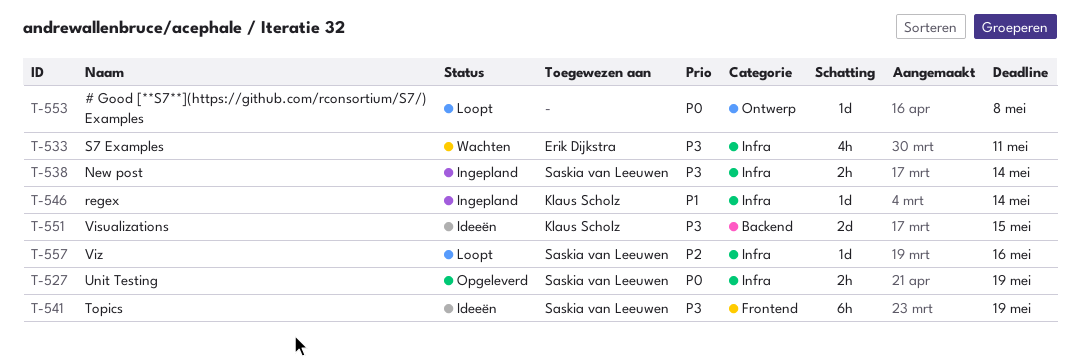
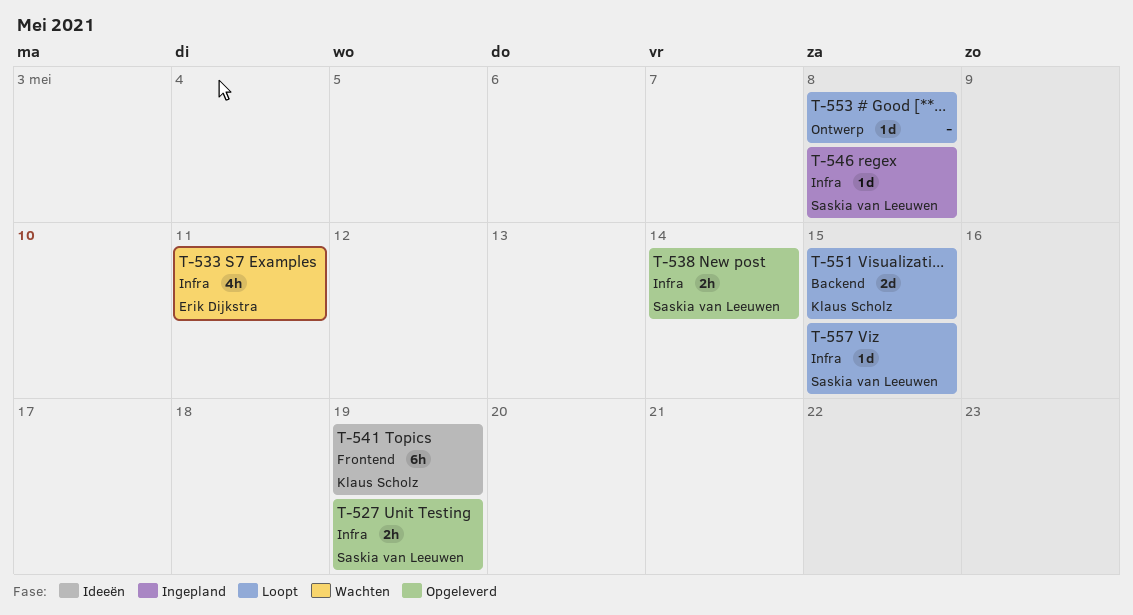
T-538, status: Ingepland -> Opgeleverd
T-541, owner: Saskia van Leeuwen -> Klaus Scholz
T-546, owner: Klaus Scholz -> Saskia van Leeuwen
T-546, due: May 14 -> May 8
T-551, status: Ideeën -> Loopt
T-557, due: May 16 -> May 15

